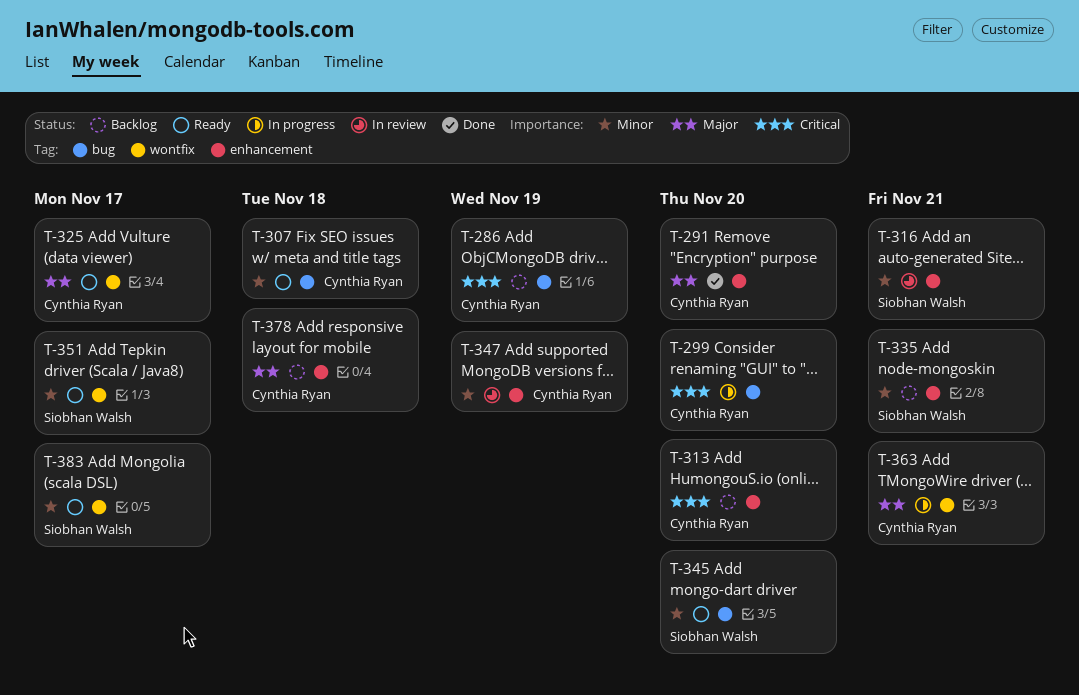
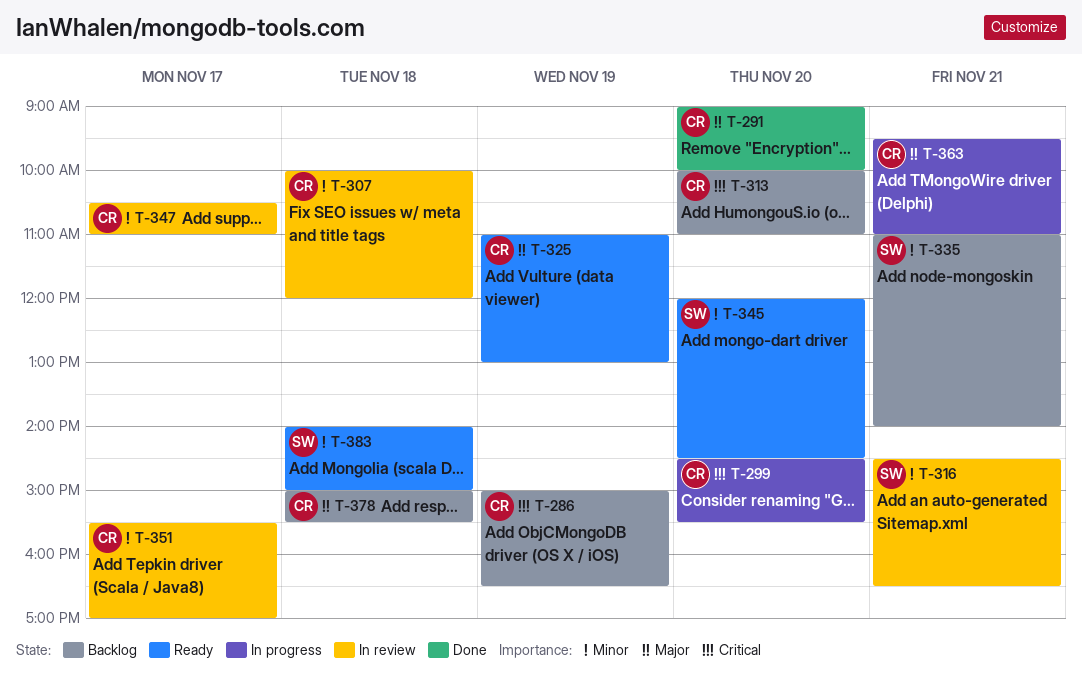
T-307, status: Ready -> In review
T-325, day: Nov 17 -> Nov 19
T-347, day: Nov 19 -> Nov 17
T-351, status: Ready -> In review
T-351, owner: Siobhan Walsh -> Cynthia Ryan
T-383, day: Nov 17 -> Nov 18

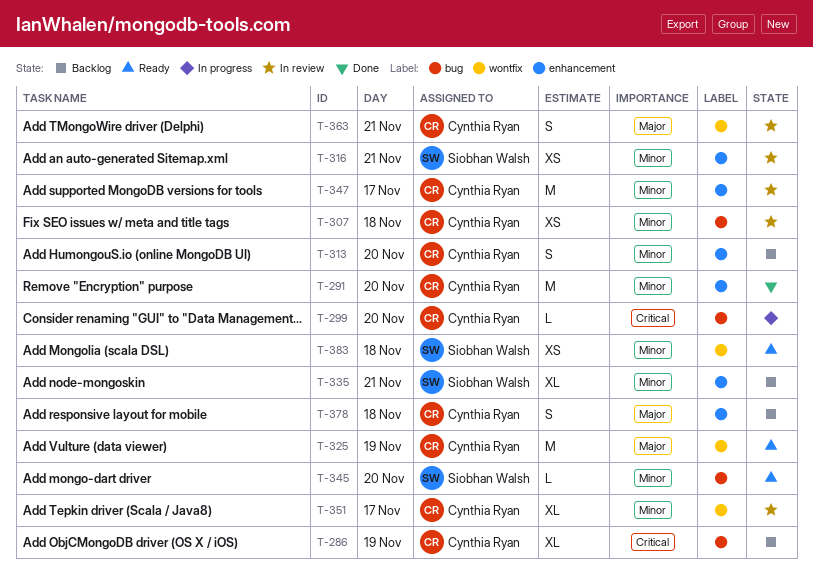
T-291, priority: Major -> Minor
T-313, priority: Critical -> Minor
T-363, status: In progress -> In review

